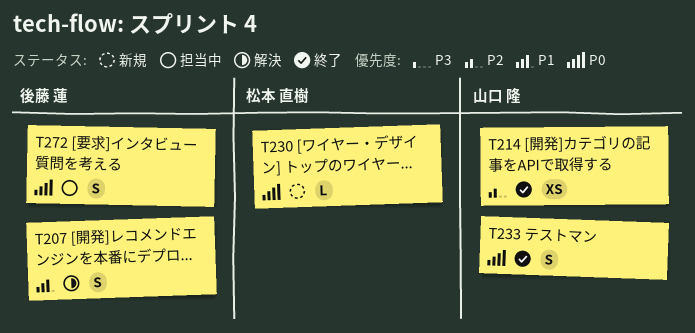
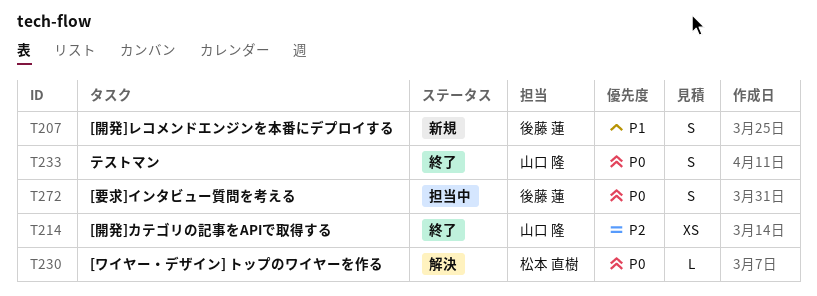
T207, status: 解決 -> 新規
T230, status: 新規 -> 解決

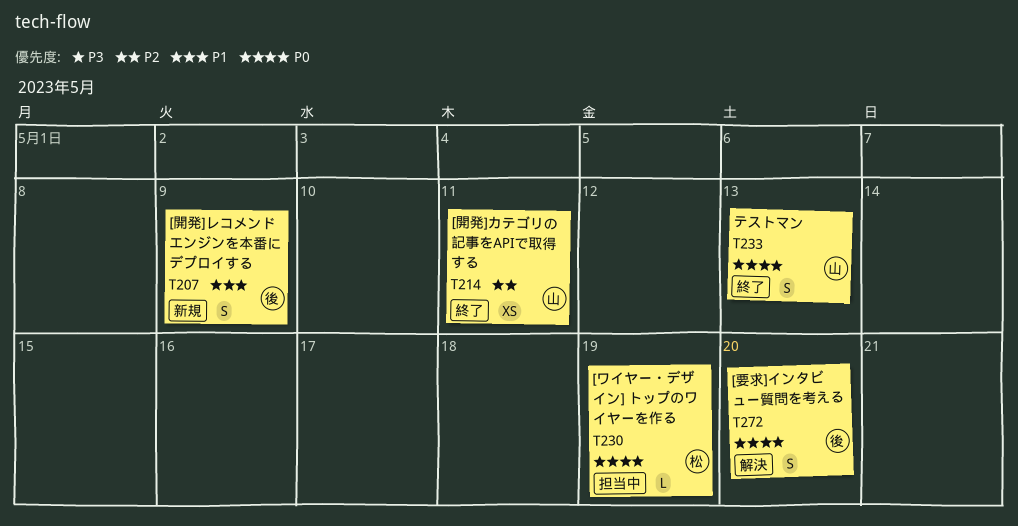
T230, status: 解決 -> 担当中
T272, status: 担当中 -> 解決

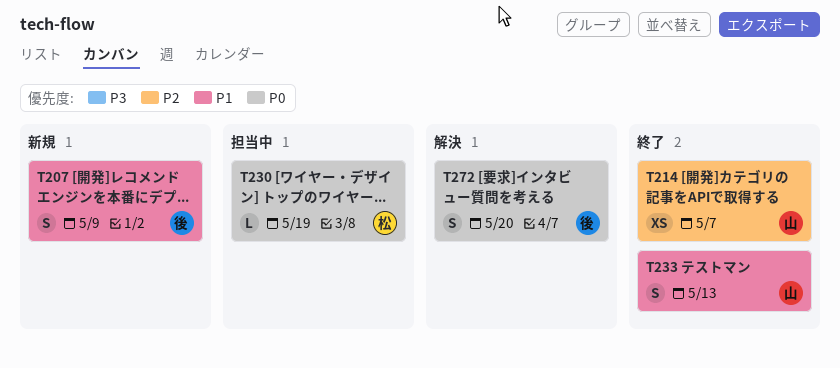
T214, due: May 11 -> May 7
T233, priority: P0 -> P1

